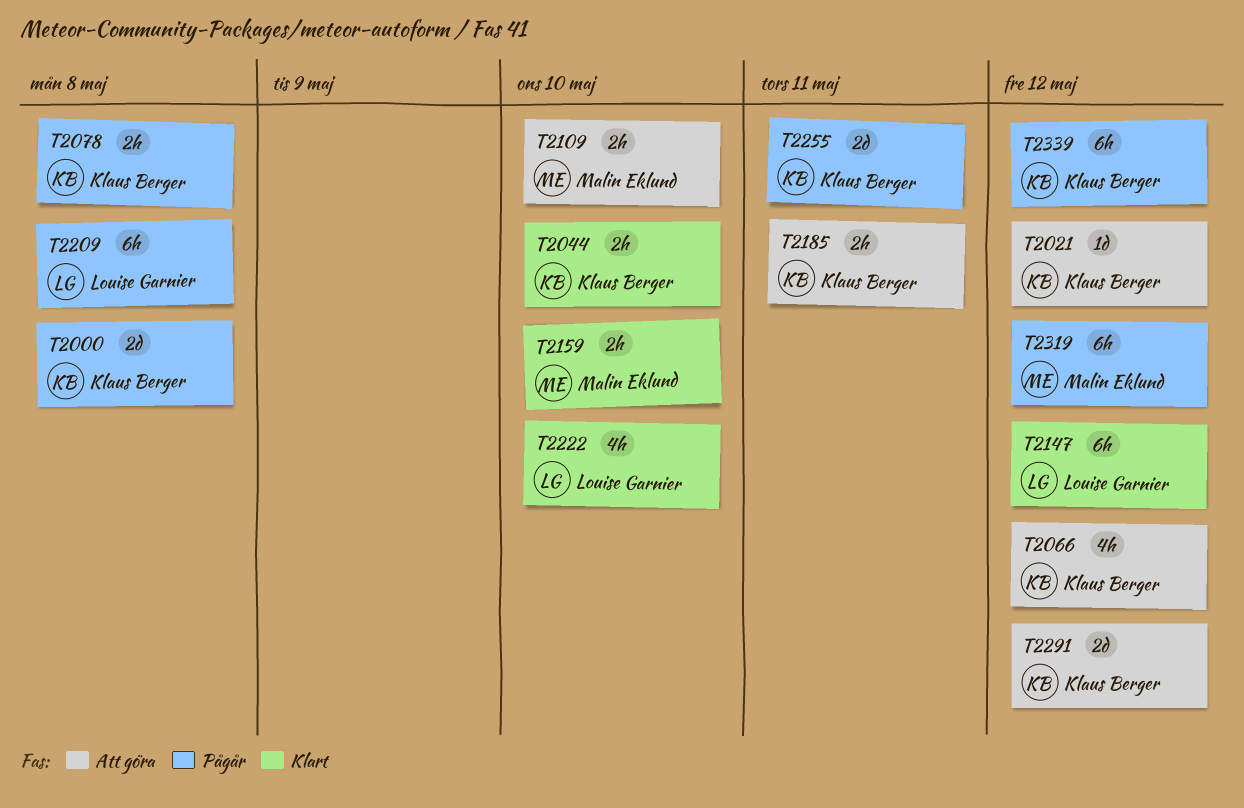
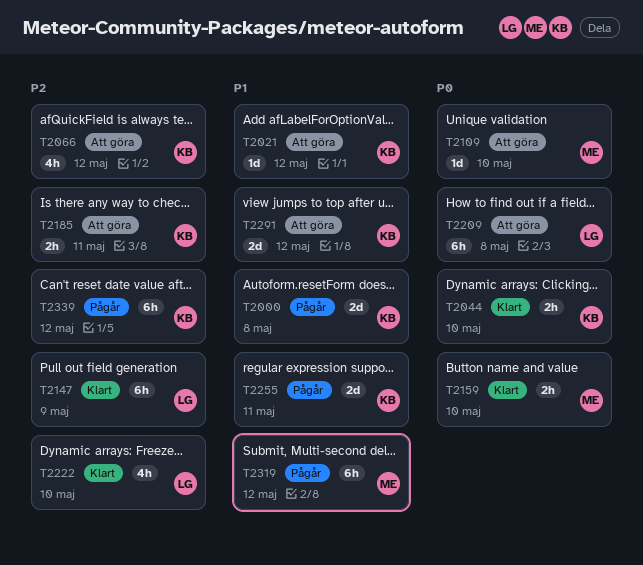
T2078: present -> none
T2109, estimate: 2h -> 1d
T2147, due: May 12 -> May 9
T2209, status: Pågår -> Att göra

